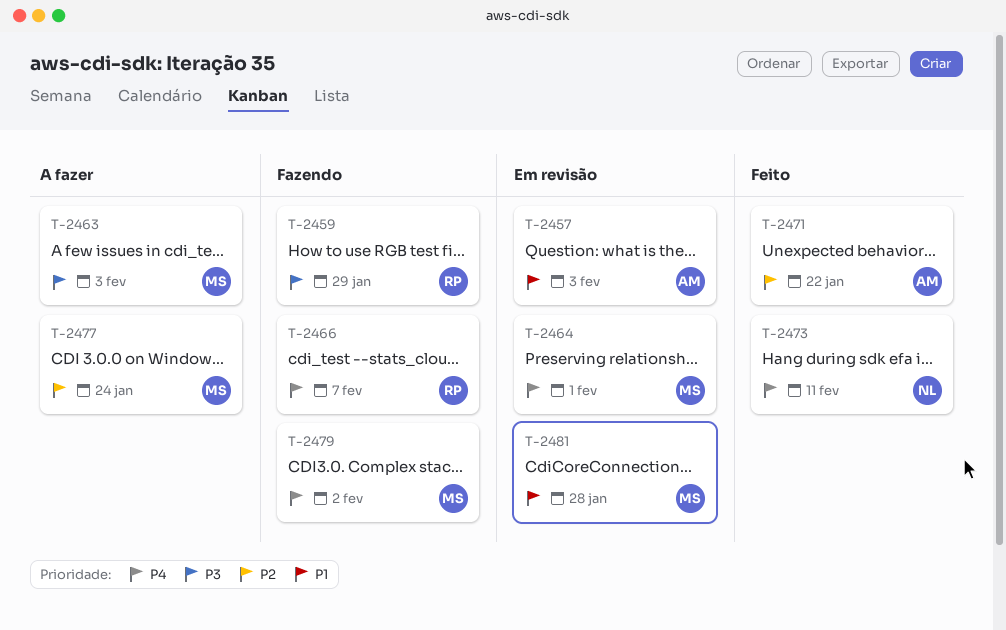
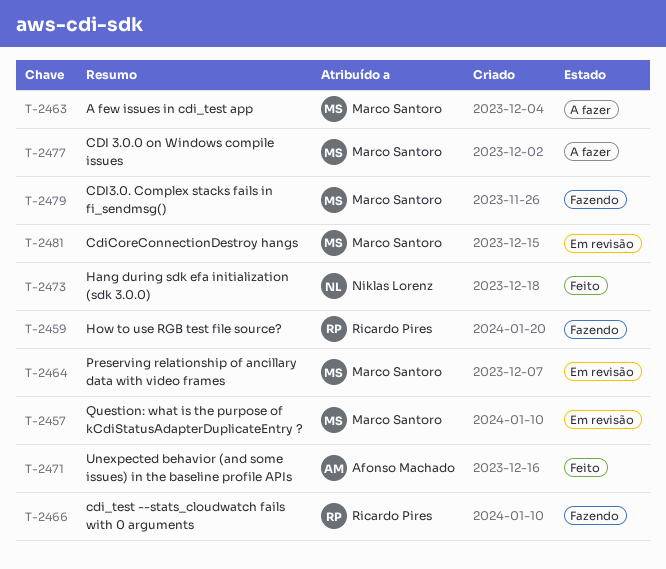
T-2457, owner: Afonso Machado -> Marco Santoro

